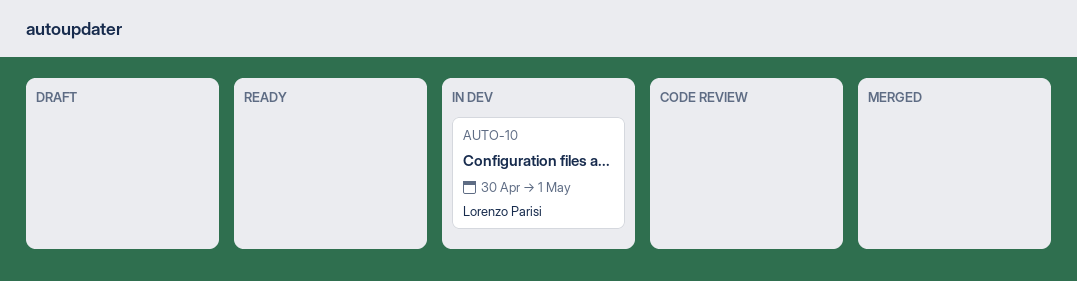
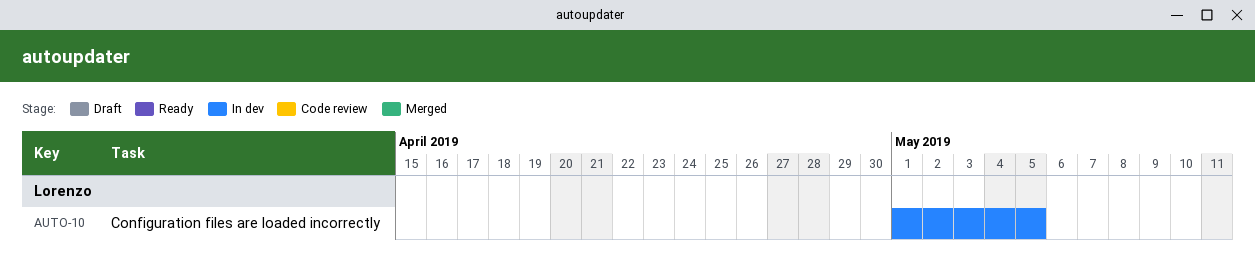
AUTO-10, start: Apr 30 -> May 1
AUTO-10, due: May 1 -> May 5

